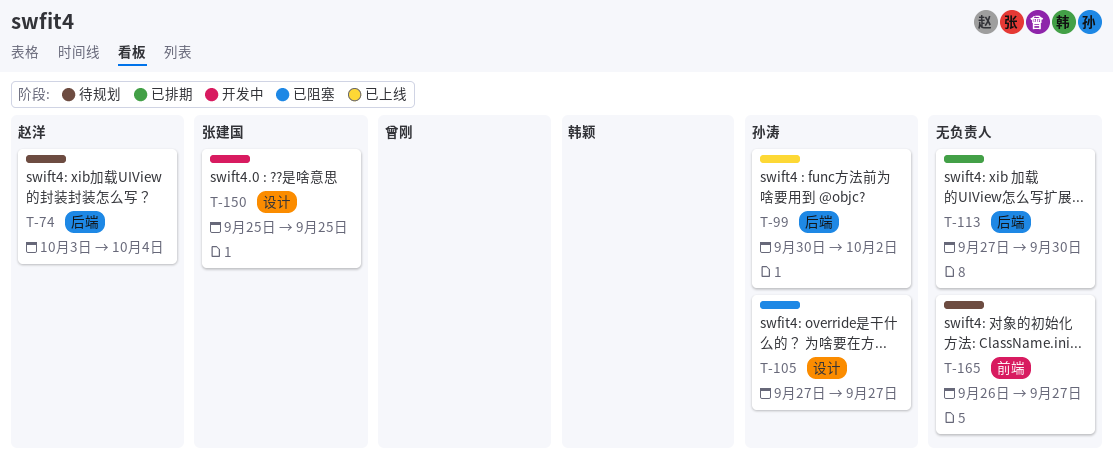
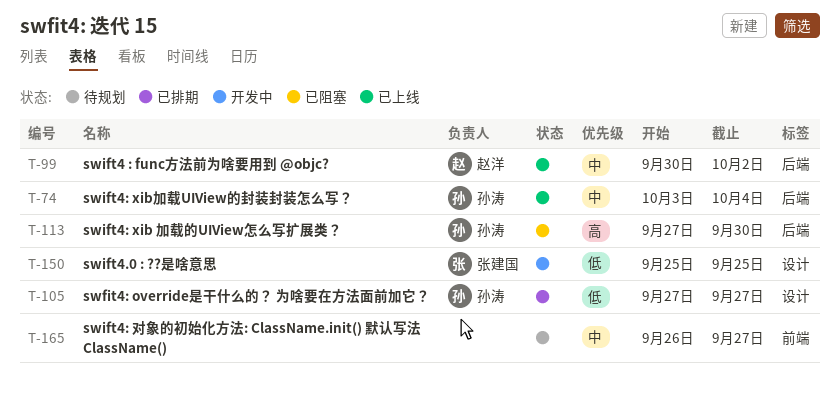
T-74, status: 待规划 -> 已上线
T-74, owner: 赵洋 -> 孙涛
T-99, owner: 孙涛 -> 赵洋
T-105, status: 已阻塞 -> 已排期
T-113, status: 已排期 -> 已阻塞
T-113, owner: none -> 孙涛

